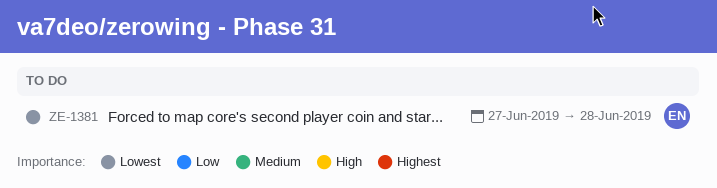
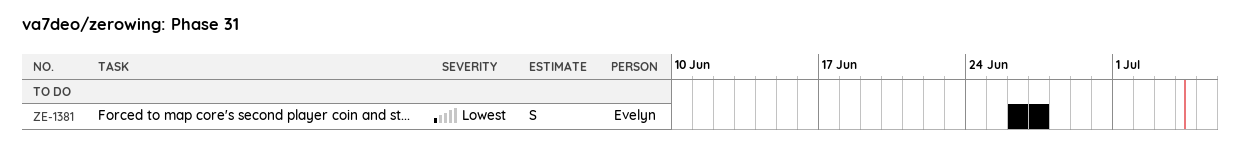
ZE-1381, start: Jun 27 -> Jun 26
ZE-1381, due: Jun 28 -> Jun 27

